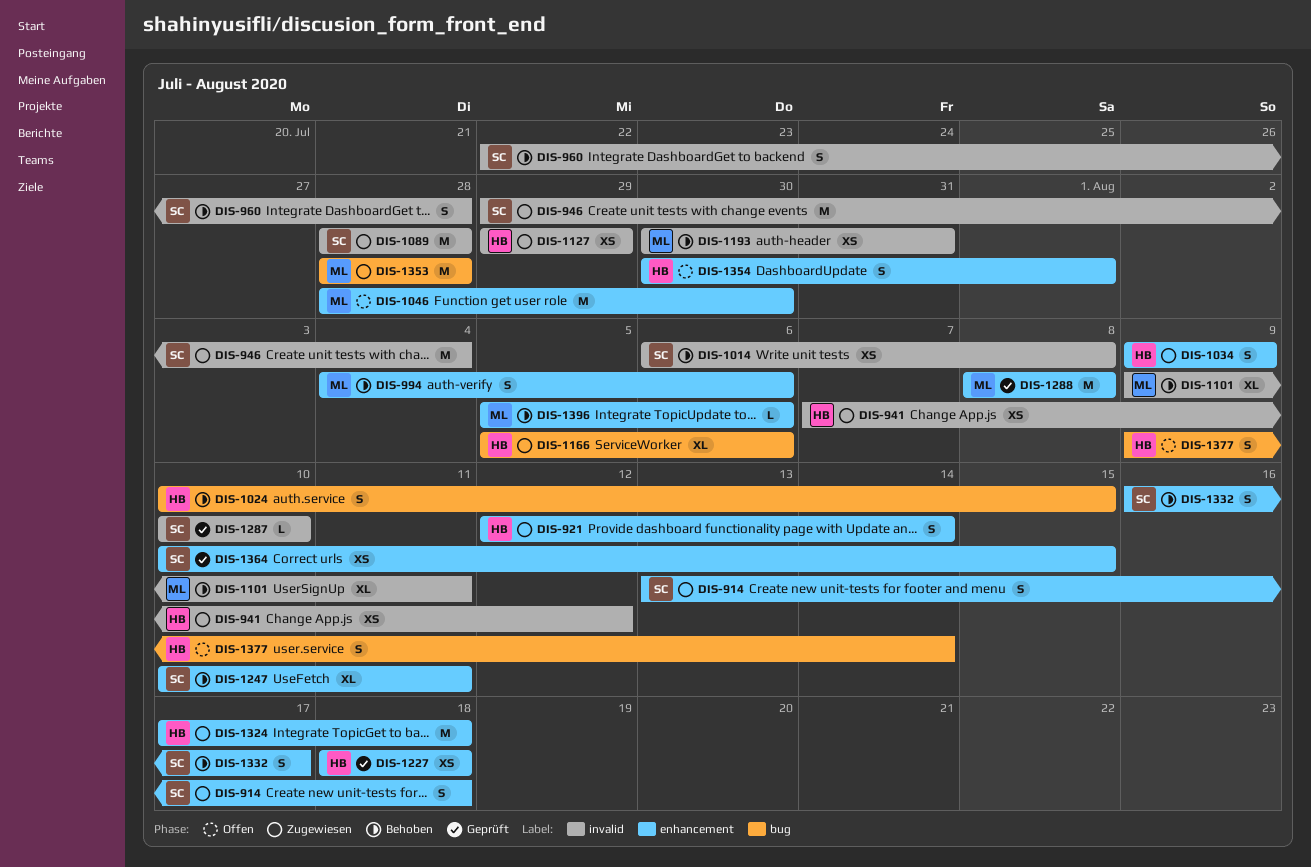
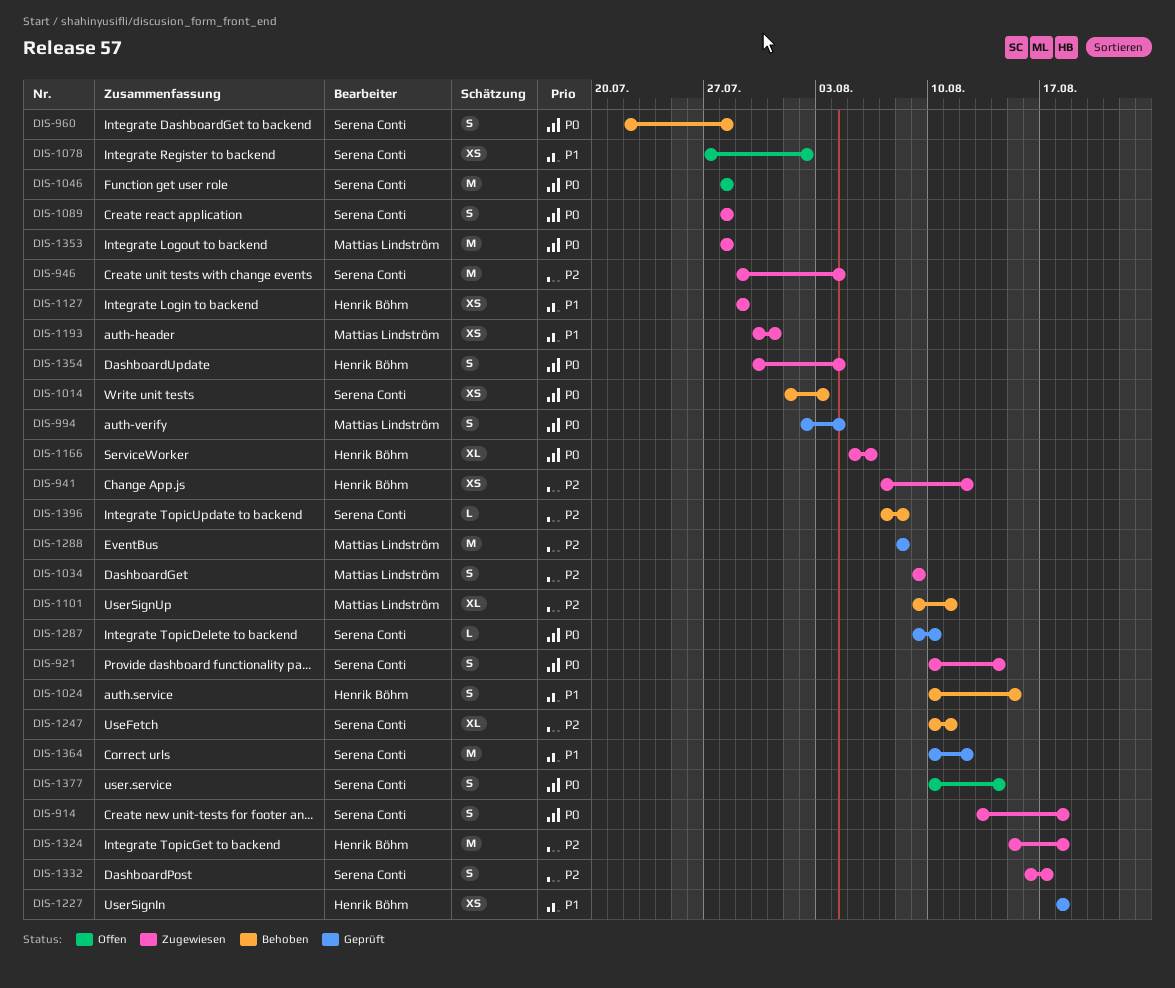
DIS-921, owner: Henrik Böhm -> Serena Conti
DIS-921, start: Aug 12 -> Aug 10
DIS-994, status: Behoben -> Geprüft
DIS-994, start: Aug 4 -> Aug 2
DIS-994, due: Aug 6 -> Aug 4
DIS-1014, start: Aug 6 -> Aug 1
DIS-1014, due: Aug 8 -> Aug 3
DIS-1034, owner: Henrik Böhm -> Mattias Lindström
DIS-1046, owner: Mattias Lindström -> Serena Conti
DIS-1046, due: Jul 30 -> Jul 28
DIS-1078: none -> present
DIS-1089, estimate: M -> S
DIS-1193, status: Behoben -> Zugewiesen
DIS-1287, start: Aug 10 -> Aug 9
DIS-1324, start: Aug 17 -> Aug 15
DIS-1332, status: Behoben -> Zugewiesen
DIS-1354, status: Offen -> Zugewiesen
DIS-1354, due: Aug 1 -> Aug 4
DIS-1364, estimate: XS -> M
DIS-1364, due: Aug 15 -> Aug 12
DIS-1377, owner: Henrik Böhm -> Serena Conti
DIS-1377, start: Aug 9 -> Aug 10
DIS-1396, owner: Mattias Lindström -> Serena Conti
DIS-1396, start: Aug 5 -> Aug 7
DIS-1396, due: Aug 6 -> Aug 8

